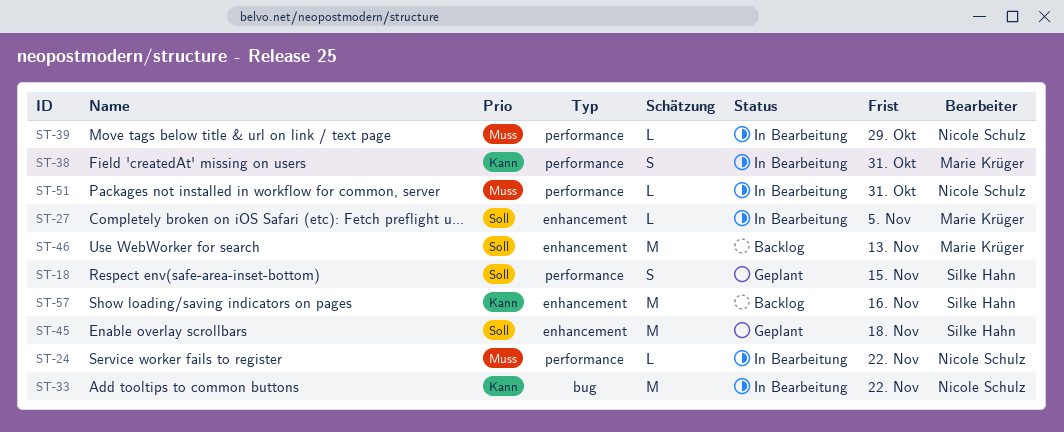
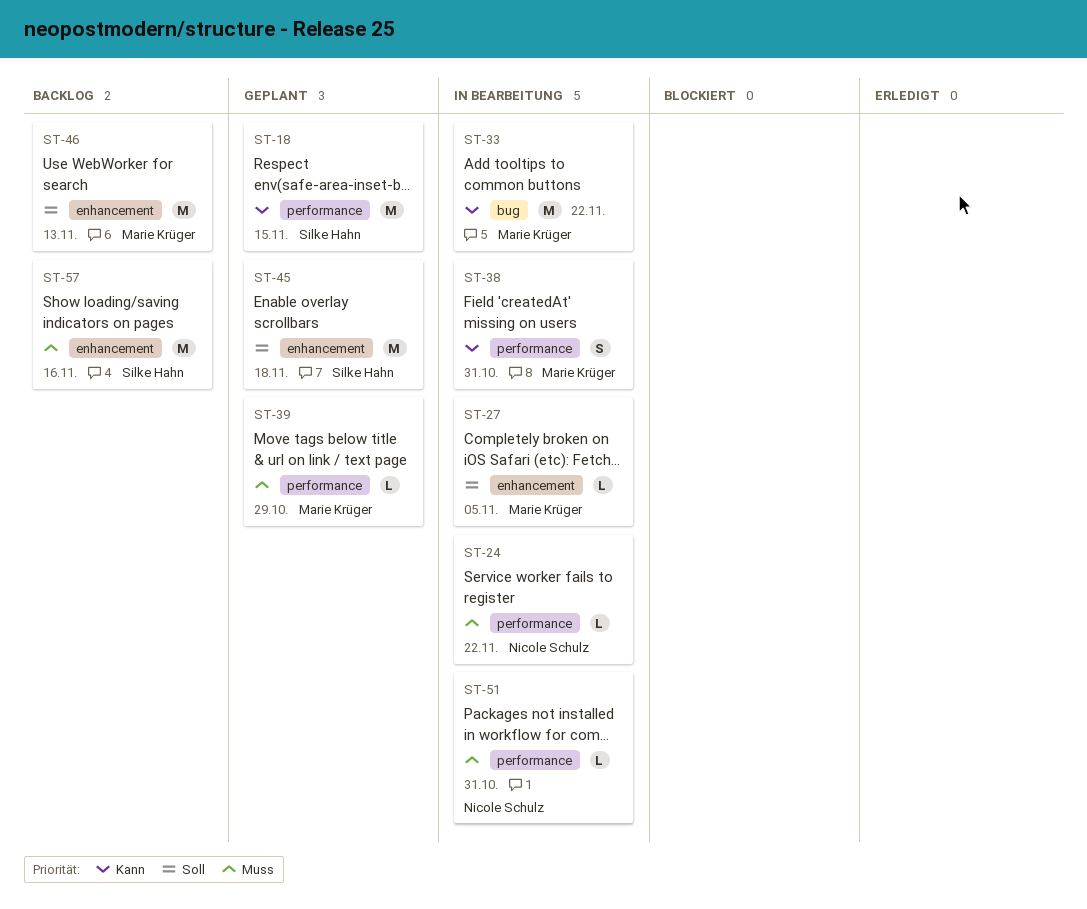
ST-18, priority: Soll -> Kann
ST-18, estimate: S -> M
ST-33, owner: Nicole Schulz -> Marie Krüger
ST-39, status: In Bearbeitung -> Geplant
ST-39, owner: Nicole Schulz -> Marie Krüger
ST-57, priority: Kann -> Muss

